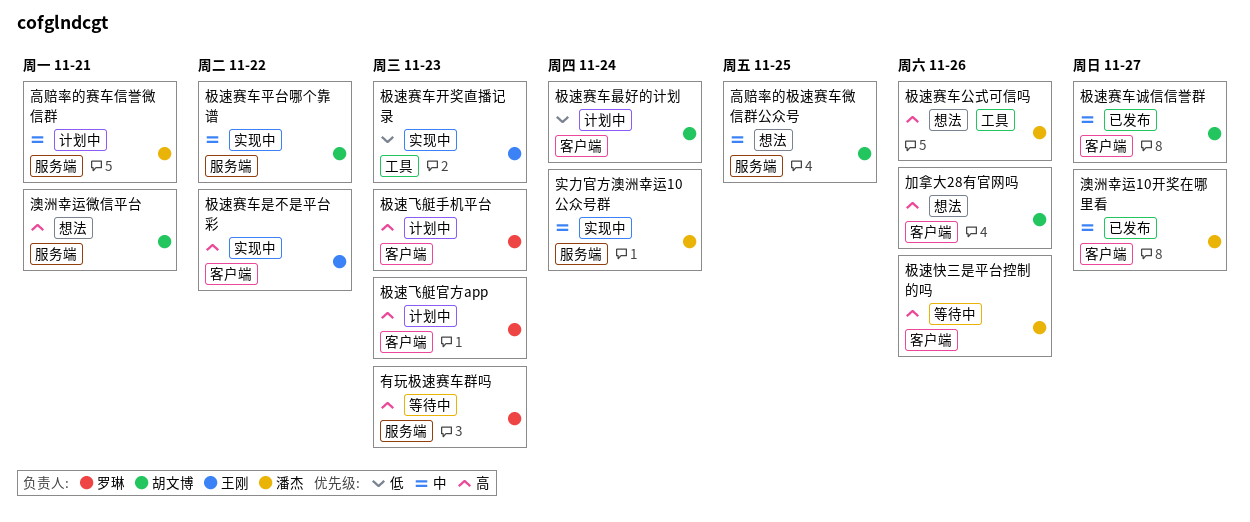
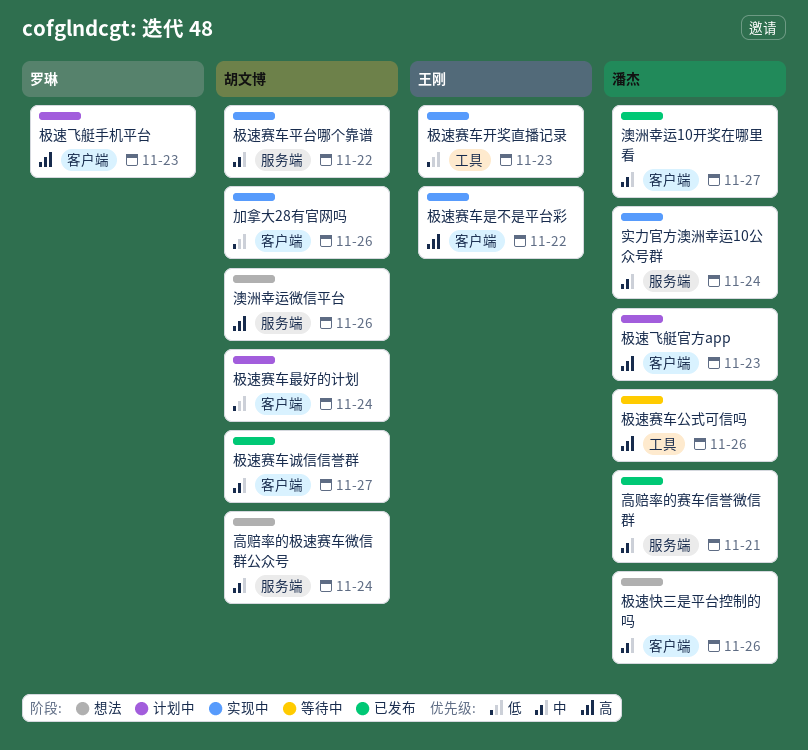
加拿大28有官网吗, status: 想法 -> 实现中
加拿大28有官网吗, priority: 高 -> 低
有玩极速赛车群吗: present -> none
极速快三是平台控制的吗, status: 等待中 -> 想法
极速快三是平台控制的吗, priority: 高 -> 中
极速赛车公式可信吗, status: 想法 -> 等待中
极速飞艇官方app, owner: 罗琳 -> 潘杰
澳洲幸运微信平台, due: Nov 21 -> Nov 26
高赔率的极速赛车微信群公众号, due: Nov 25 -> Nov 24
高赔率的赛车信誉微信群, status: 计划中 -> 已发布

